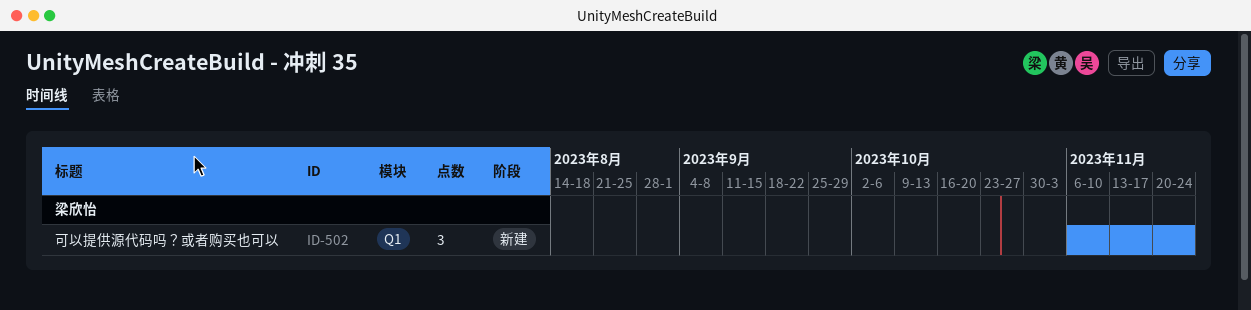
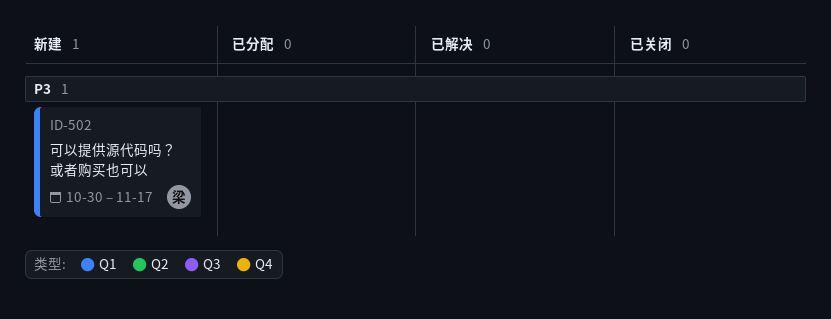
ID-502, start: Nov 6 -> Oct 30
ID-502, due: Nov 24 -> Nov 17

